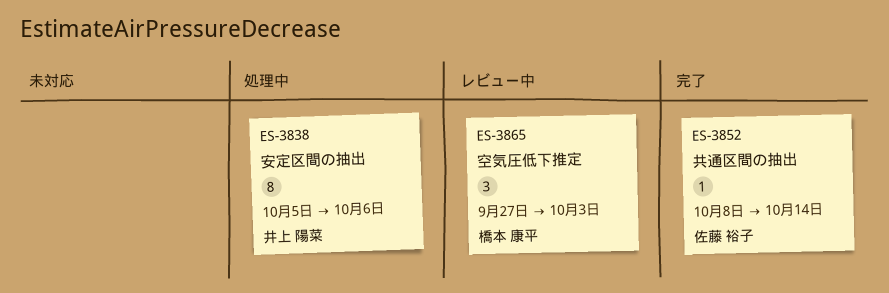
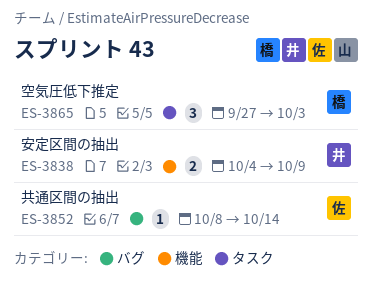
ES-3838, estimate: 8 -> 2
ES-3838, start: Oct 5 -> Oct 4
ES-3838, due: Oct 6 -> Oct 9

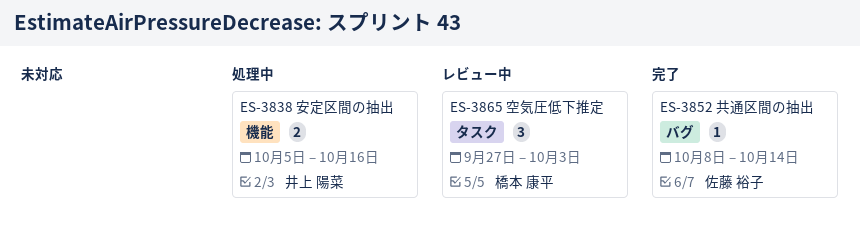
ES-3838, start: Oct 4 -> Oct 5
ES-3838, due: Oct 9 -> Oct 16

